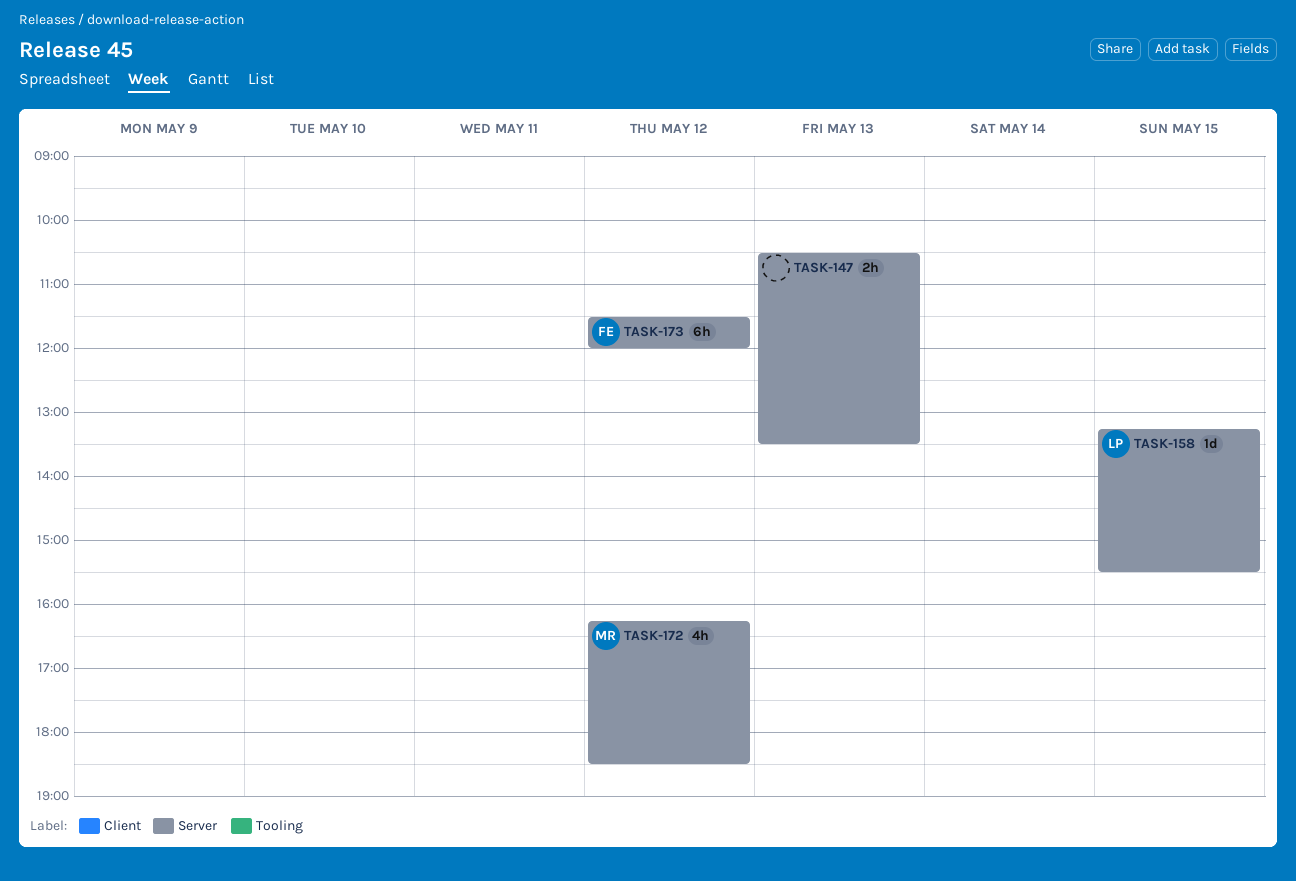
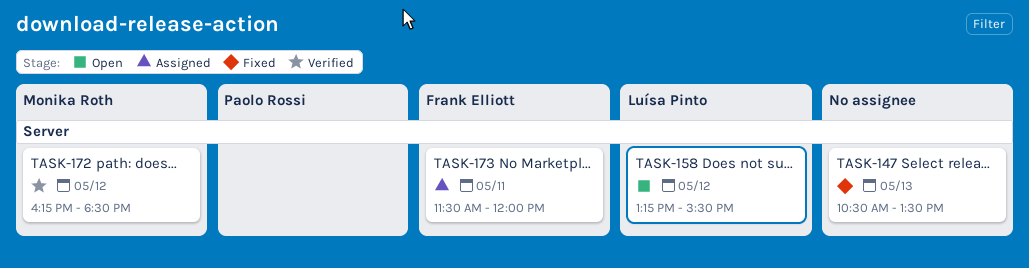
TASK-158, day: May 15 -> May 12
TASK-173, day: May 12 -> May 11

